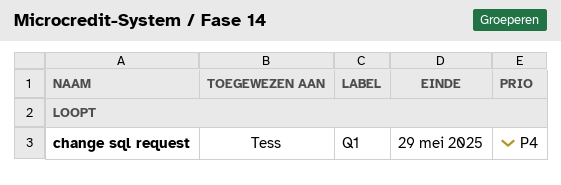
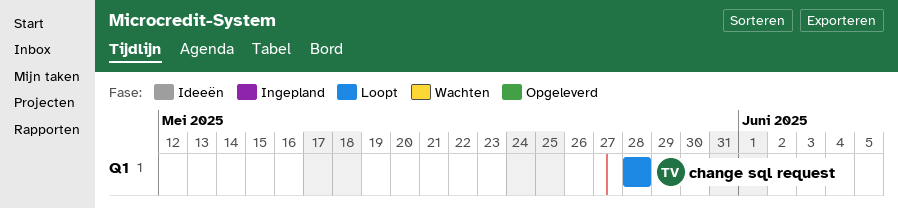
change sql request, due: May 29 -> May 28

